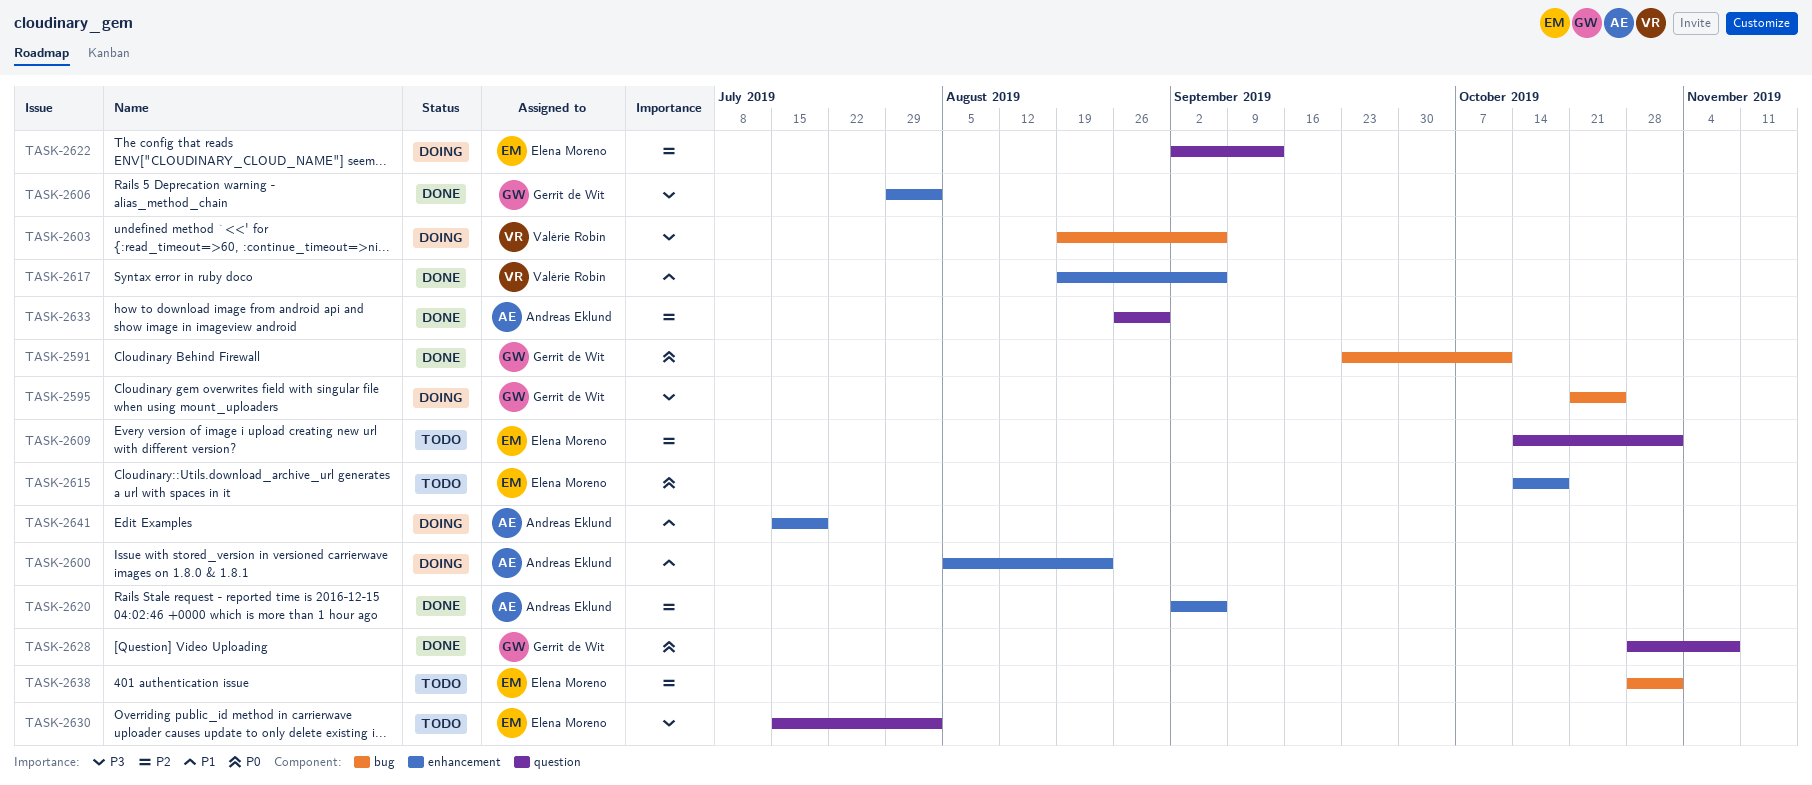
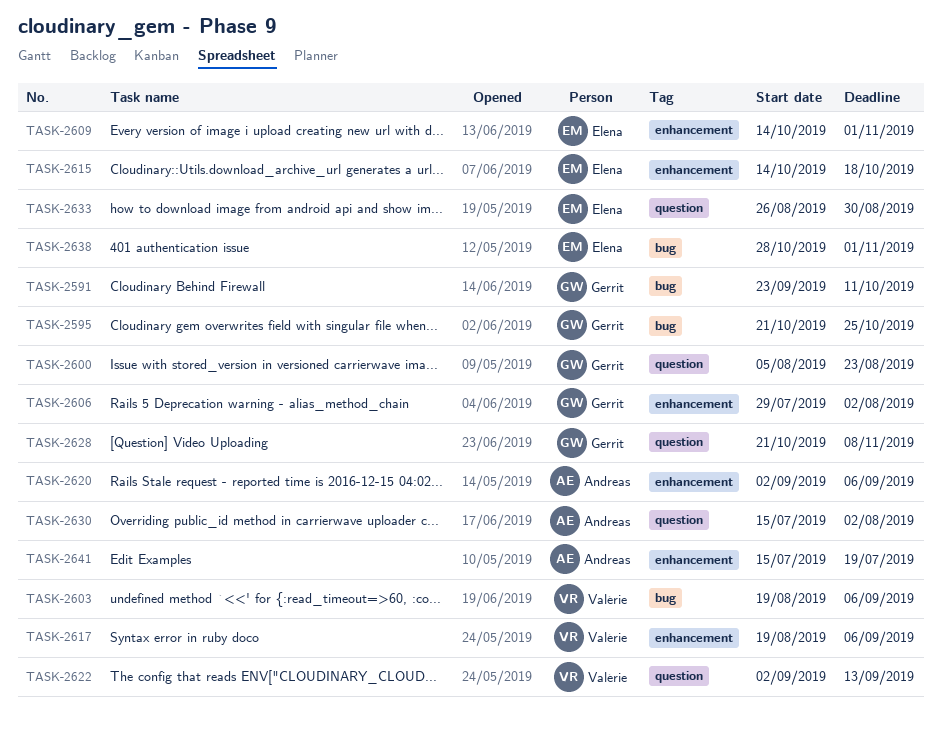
TASK-2600, owner: Andreas Eklund -> Gerrit de Wit
TASK-2600, label: enhancement -> question
TASK-2609, label: question -> enhancement
TASK-2622, owner: Elena Moreno -> Valérie Robin
TASK-2628, start: Oct 28 -> Oct 21
TASK-2630, owner: Elena Moreno -> Andreas Eklund
TASK-2633, owner: Andreas Eklund -> Elena Moreno

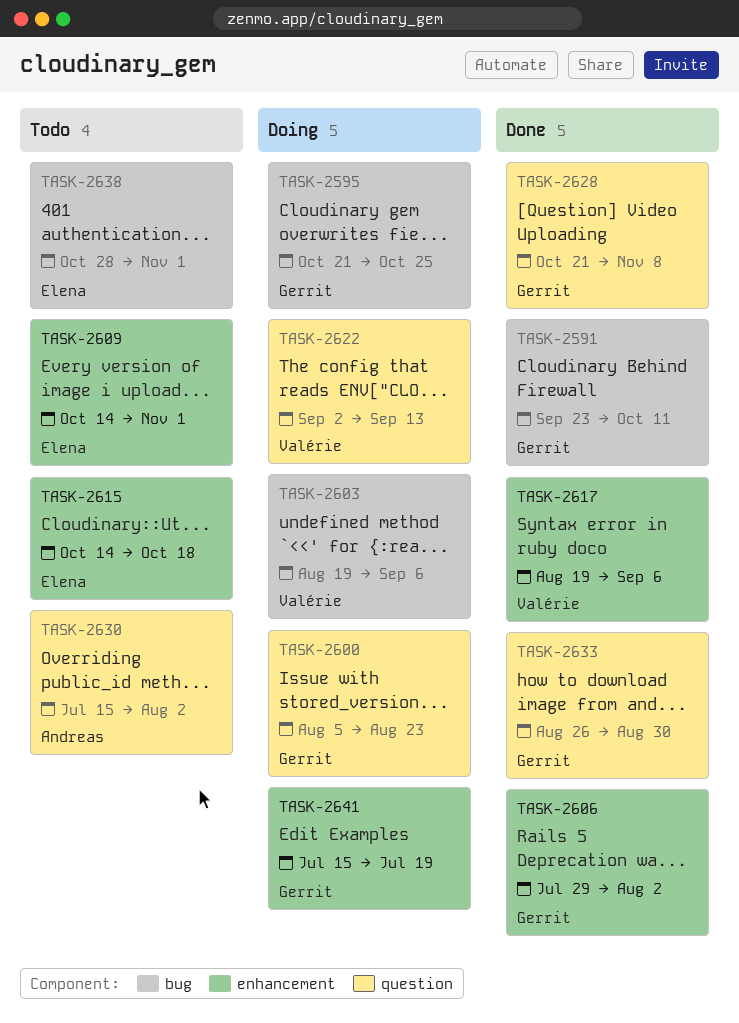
TASK-2620: present -> none
TASK-2633, owner: Elena -> Gerrit
TASK-2641, owner: Andreas -> Gerrit

